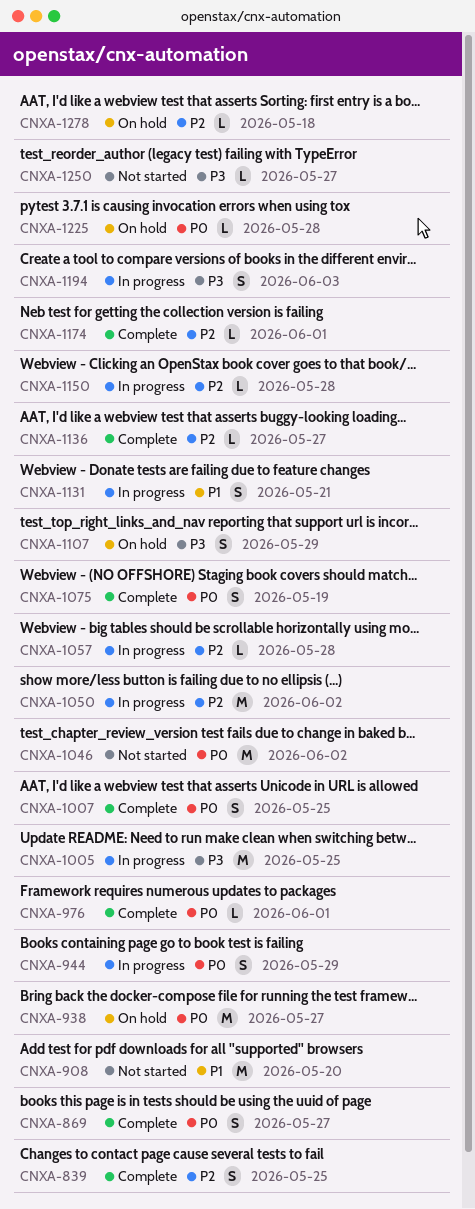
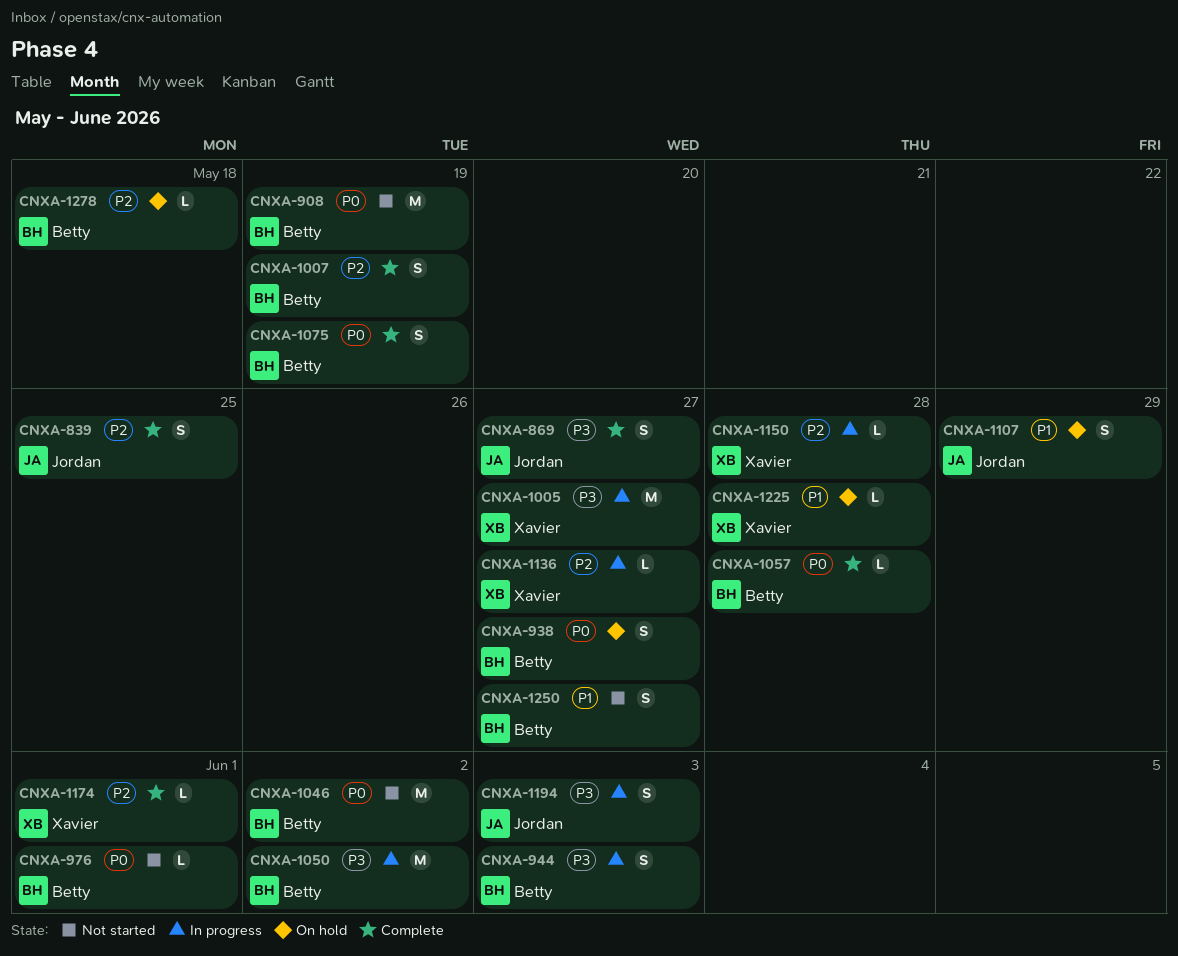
CNXA-869, priority: P0 -> P3
CNXA-908, priority: P1 -> P0
CNXA-908, due: May 20 -> May 19
CNXA-938, estimate: M -> S
CNXA-944, priority: P0 -> P3
CNXA-944, due: May 29 -> Jun 3
CNXA-976, status: Complete -> Not started
CNXA-1005, due: May 25 -> May 27
CNXA-1007, priority: P0 -> P2
CNXA-1007, due: May 25 -> May 19
CNXA-1050, priority: P2 -> P3
CNXA-1057, status: In progress -> Complete
CNXA-1057, priority: P2 -> P0
CNXA-1107, priority: P3 -> P1
CNXA-1131: present -> none
CNXA-1136, status: Complete -> In progress
CNXA-1225, priority: P0 -> P1
CNXA-1250, priority: P3 -> P1
CNXA-1250, estimate: L -> S

